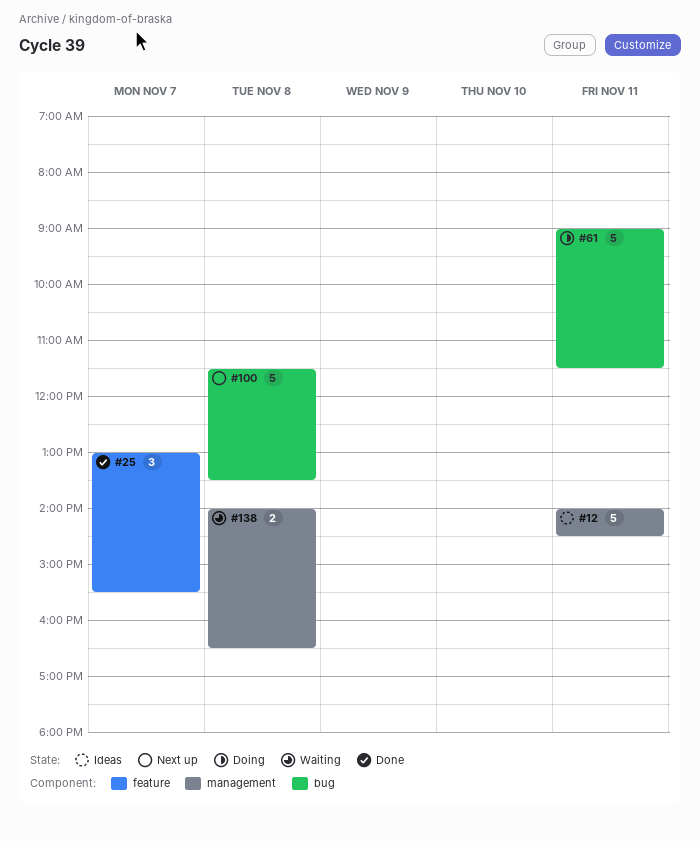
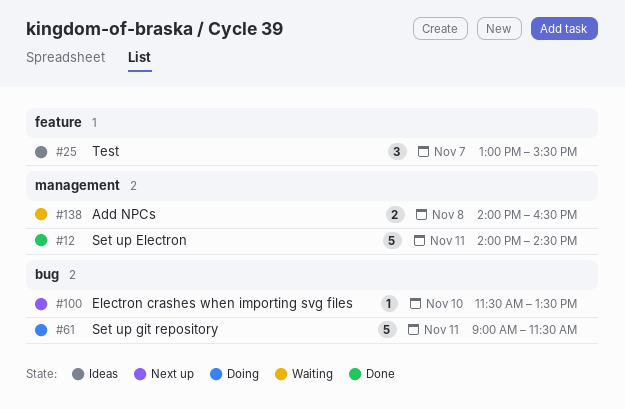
#12, status: Ideas -> Done
#25, status: Done -> Ideas
#100, estimate: 5 -> 1
#100, day: Nov 8 -> Nov 10

